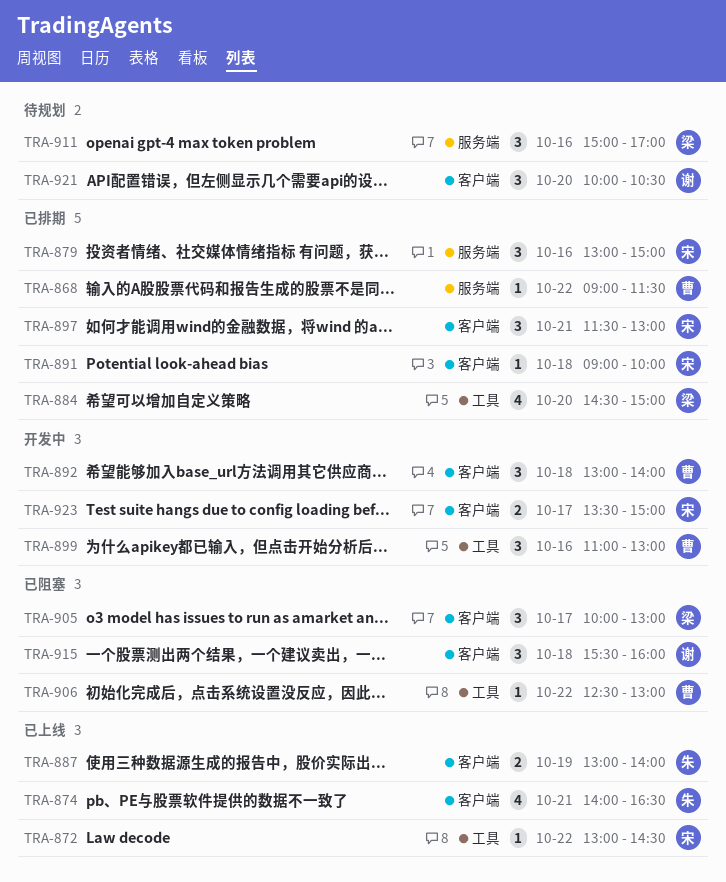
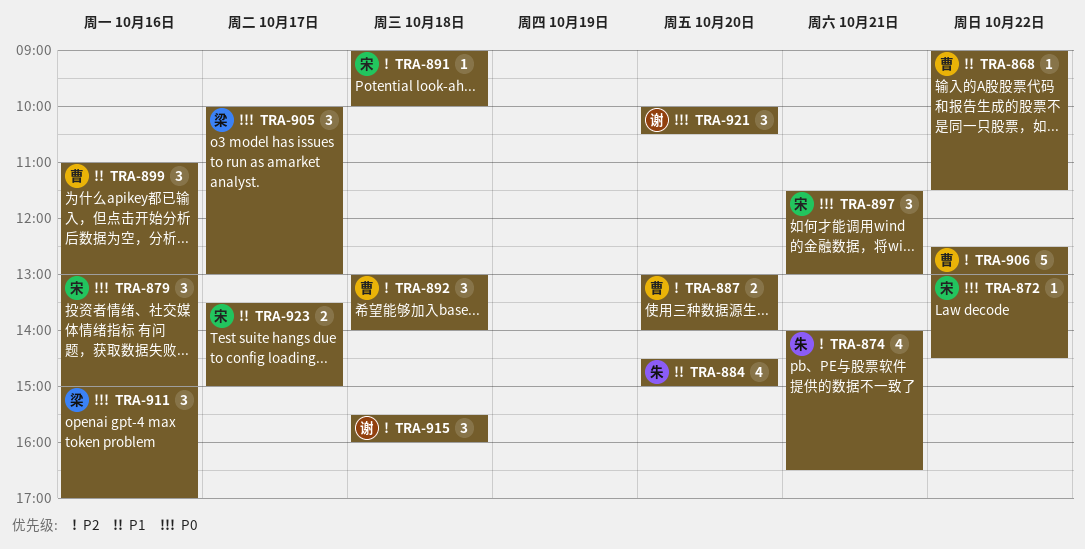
TRA-884, owner: 梁 -> 朱
TRA-887, owner: 朱 -> 曹
TRA-887, day: Oct 19 -> Oct 20
TRA-906, estimate: 1 -> 5

